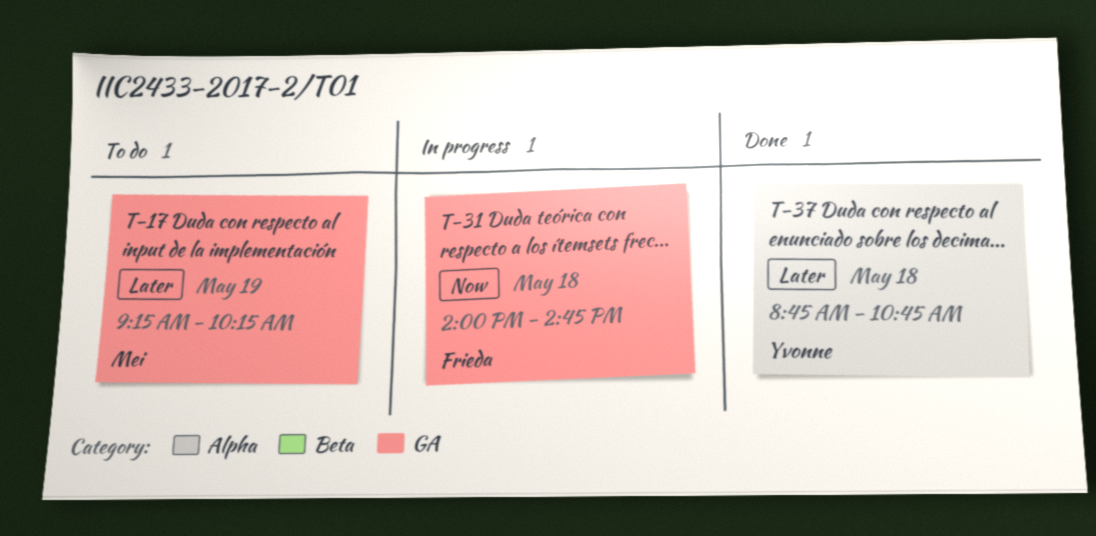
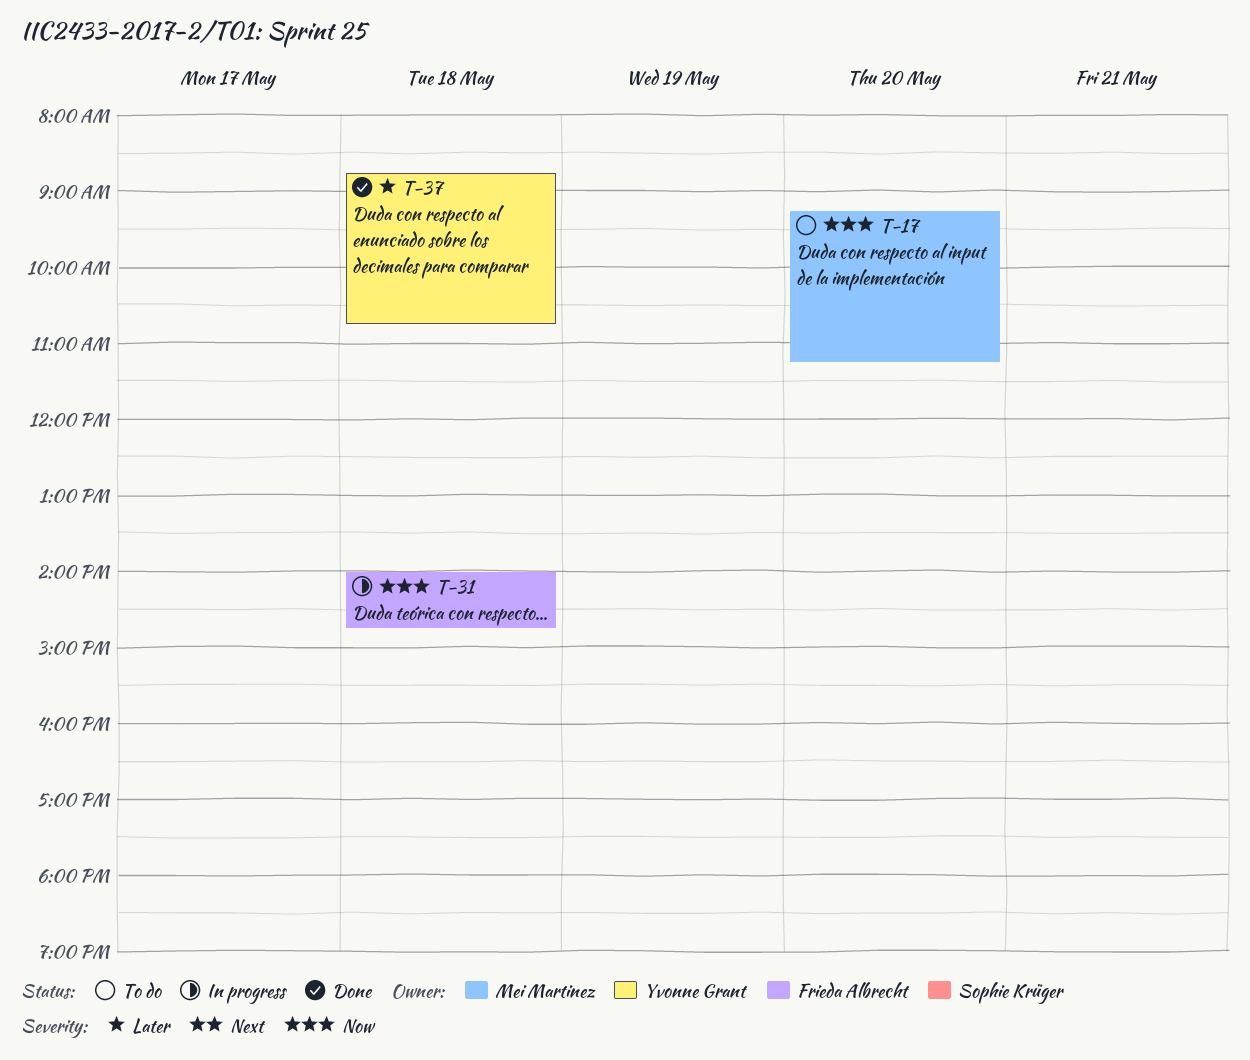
T-17, priority: Later -> Now
T-17, day: May 19 -> May 20
T-17, ends: 10:15 -> 11:15

